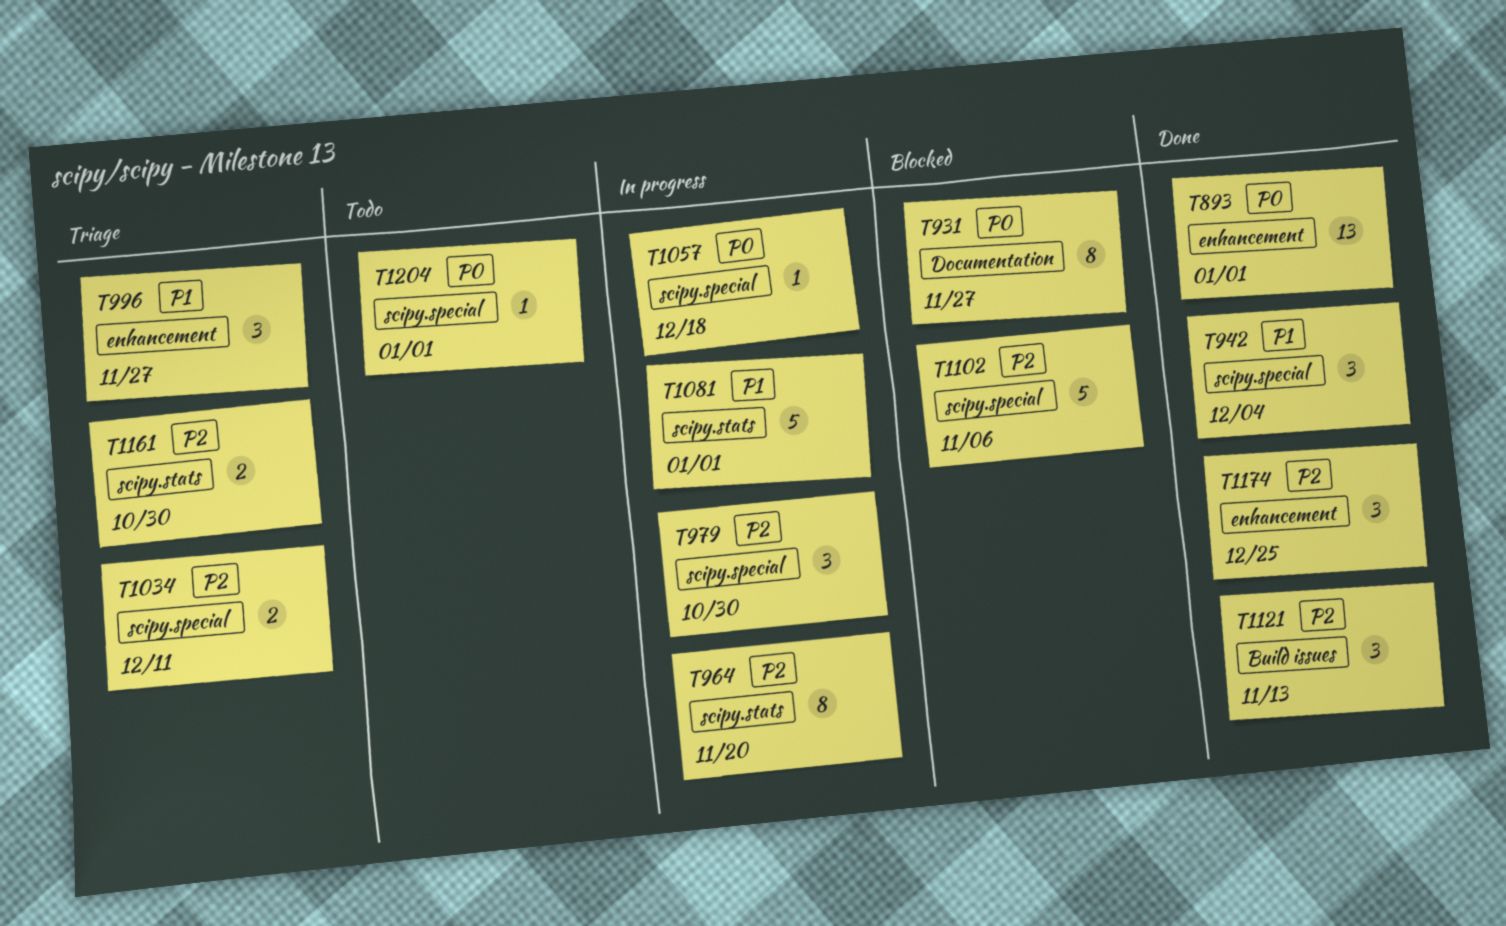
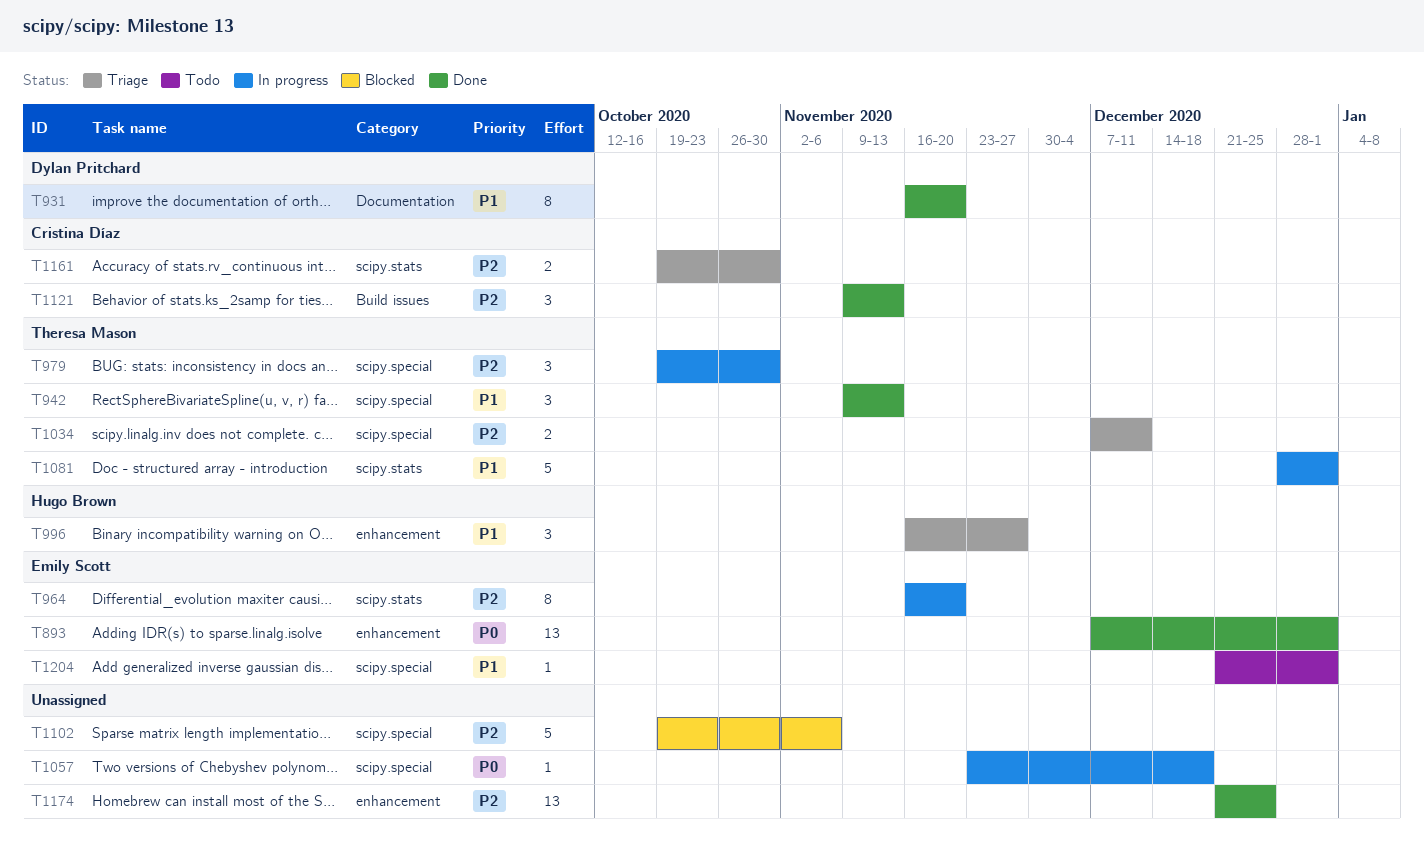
T931, status: Blocked -> Done
T931, priority: P0 -> P1
T931, due: Nov 27 -> Nov 20
T942, due: Dec 4 -> Nov 13
T1174, estimate: 3 -> 13
T1204, priority: P0 -> P1

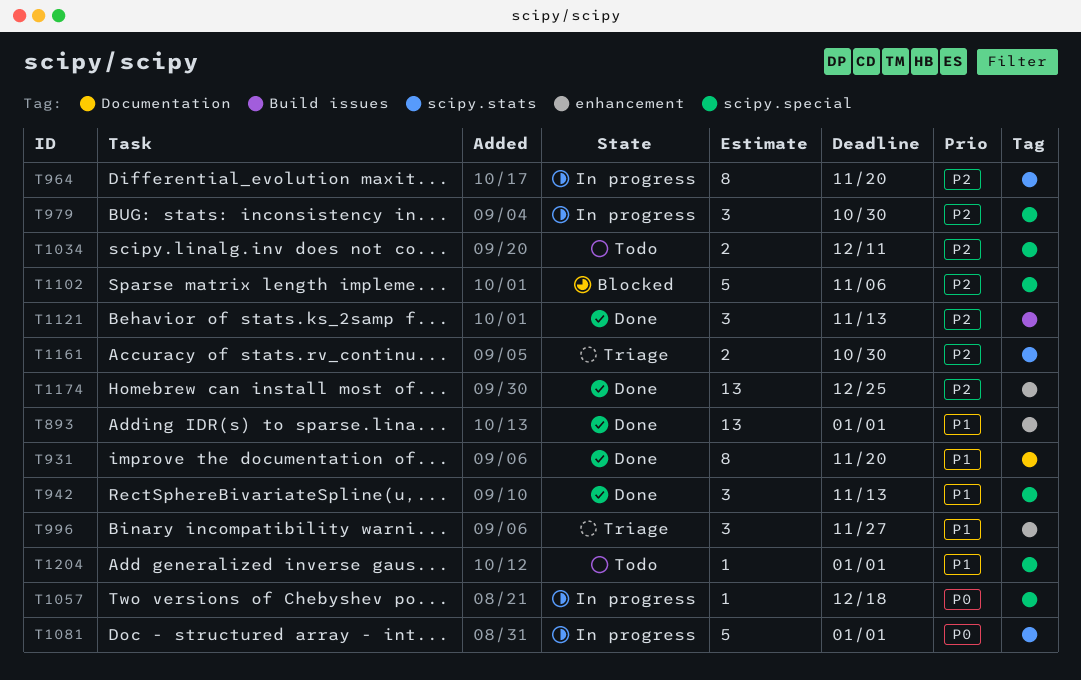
T893, priority: P0 -> P1
T1034, status: Triage -> Todo
T1081, priority: P1 -> P0

